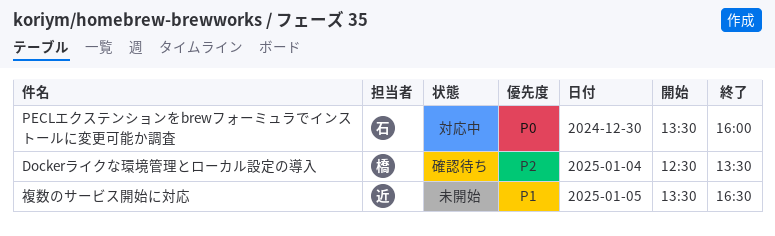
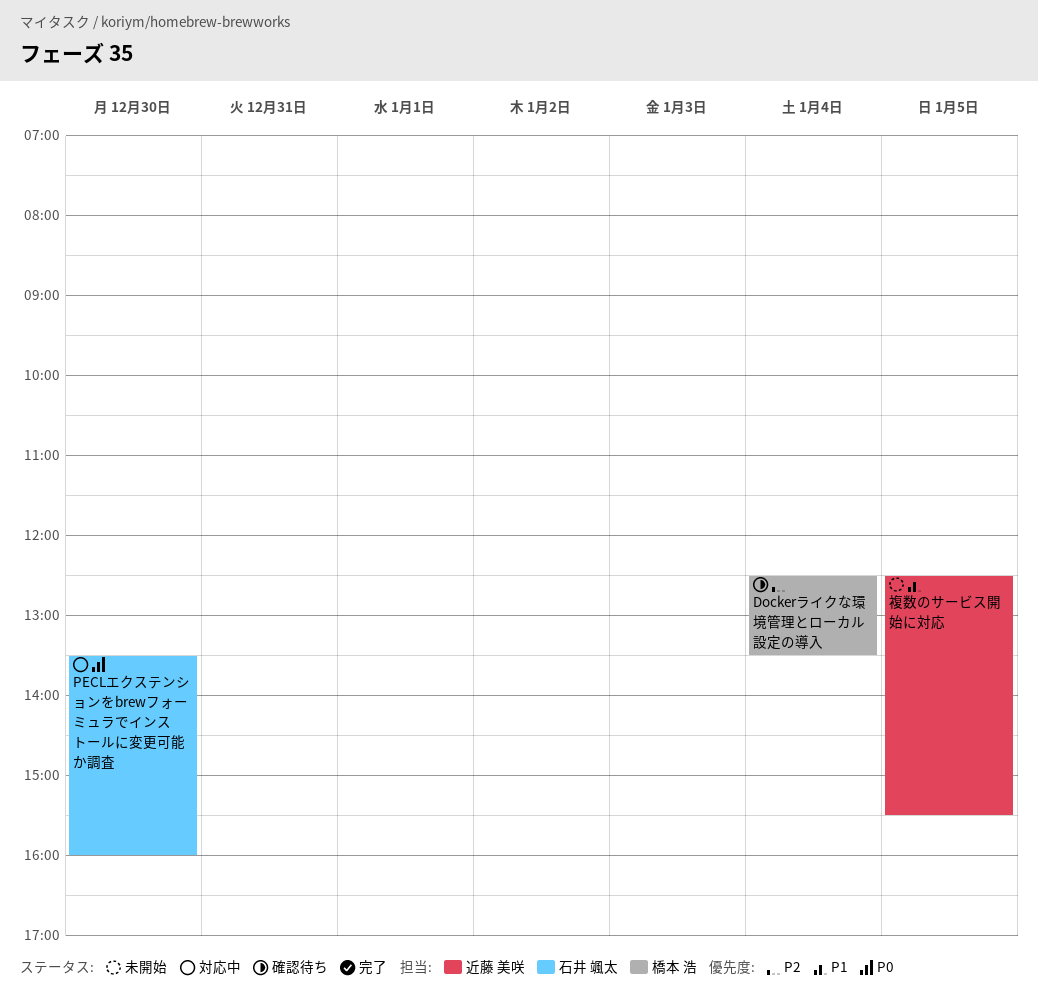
複数のサービス開始に対応, begins: 13:30 -> 12:30
複数のサービス開始に対応, ends: 16:30 -> 15:30

